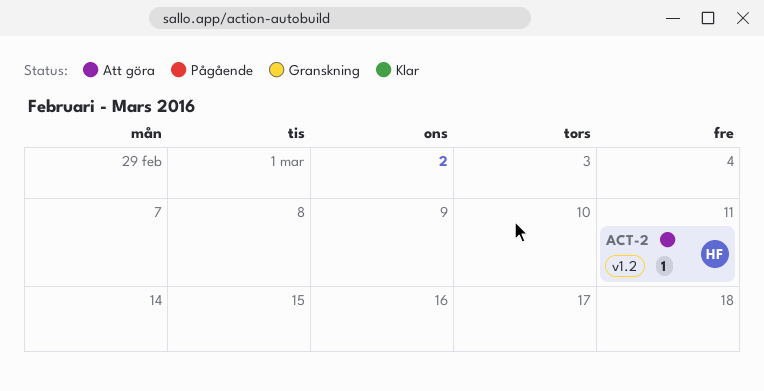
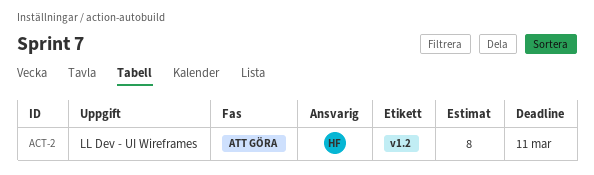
ACT-2, estimate: 1 -> 8

